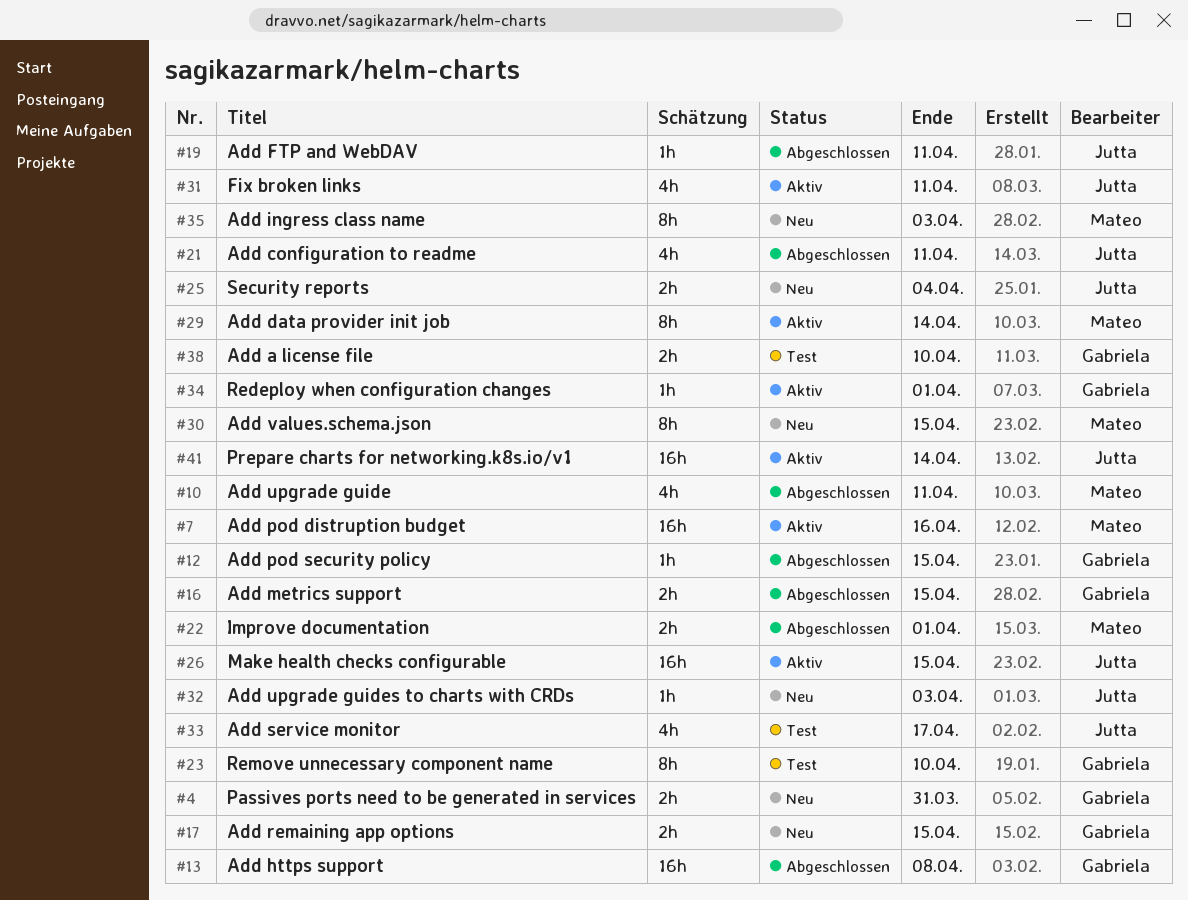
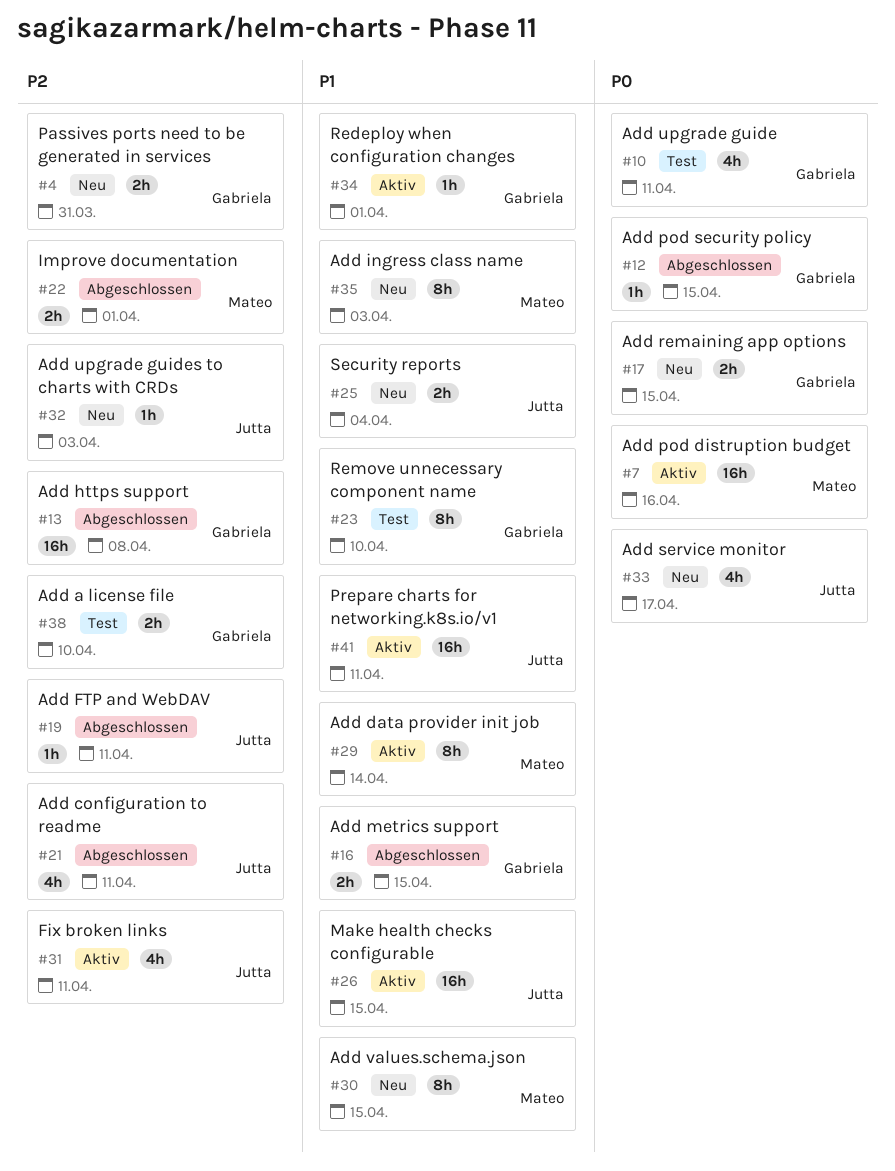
#10, status: Abgeschlossen -> Test
#10, owner: Mateo -> Gabriela
#33, status: Test -> Neu
#41, due: Apr 14 -> Apr 11

